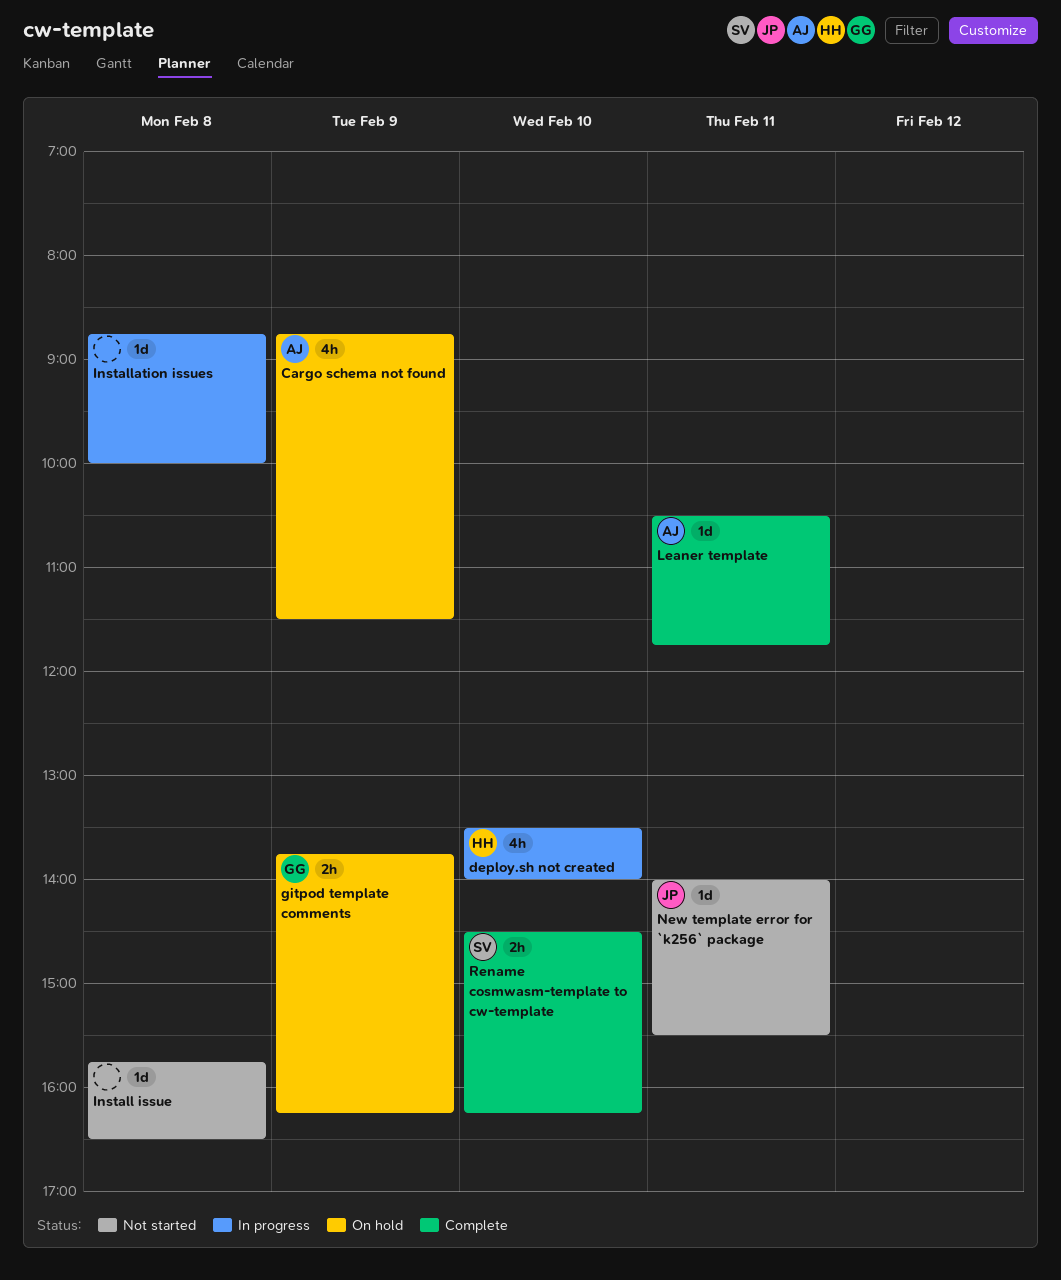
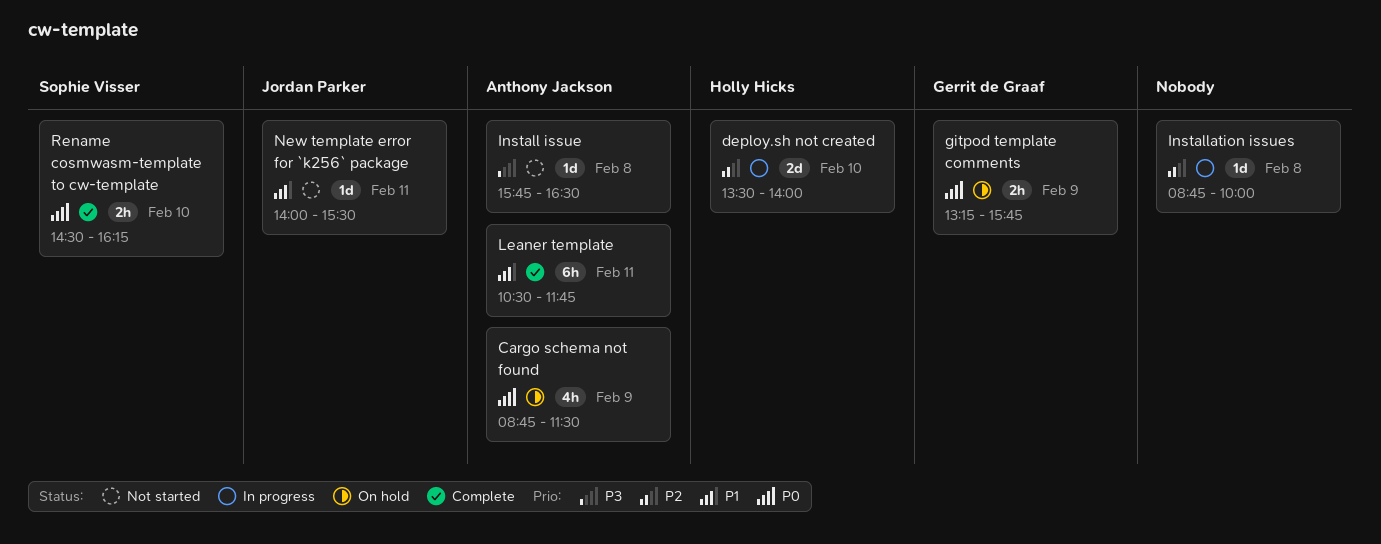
deploy.sh not created, estimate: 4h -> 2d
gitpod template comments, begins: 13:45 -> 13:15
gitpod template comments, ends: 16:15 -> 15:45
Install issue, owner: none -> Anthony Jackson
Leaner template, estimate: 1d -> 6h

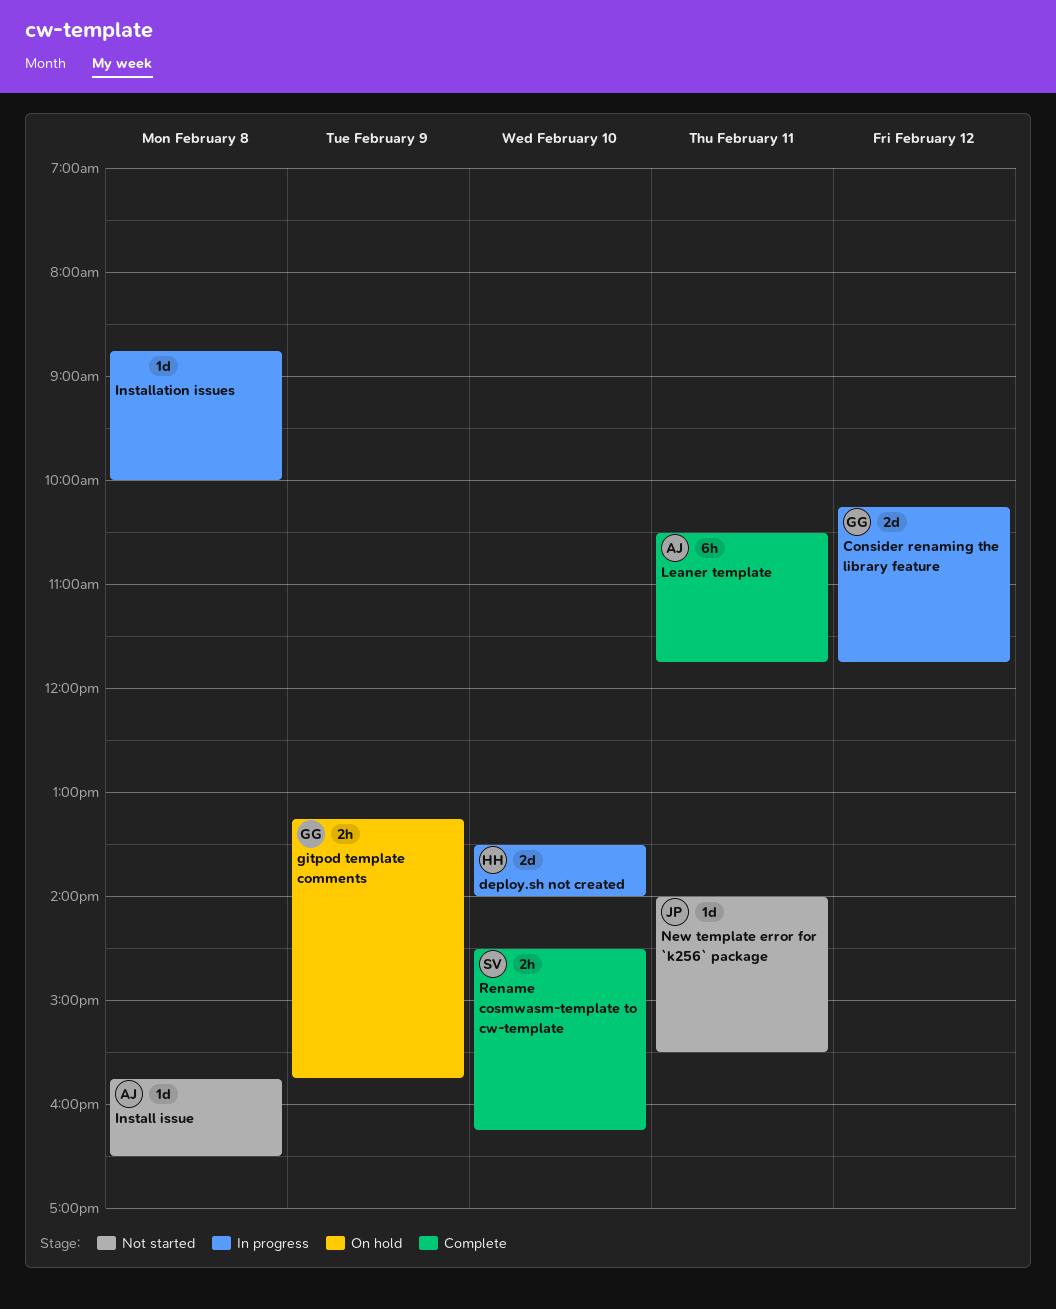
Cargo schema not found: present -> none
Consider renaming the library feature: none -> present

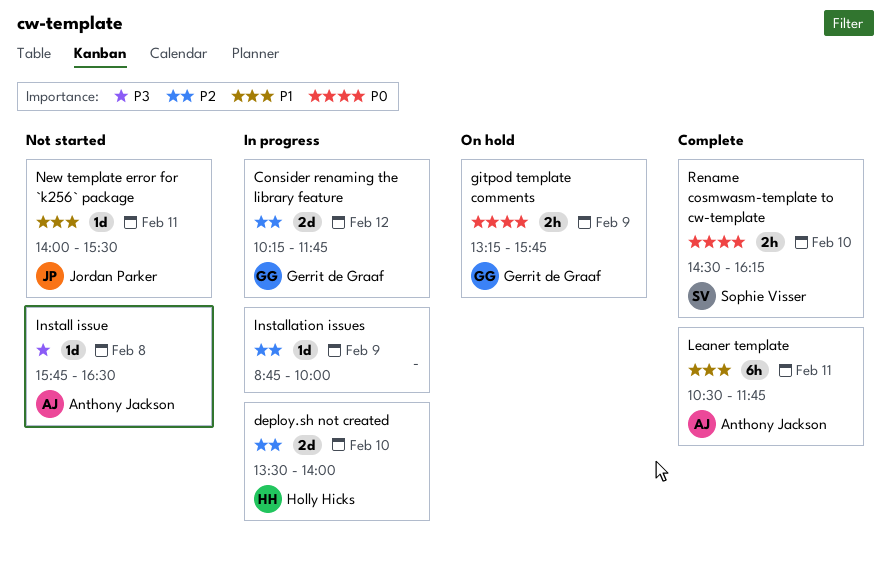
Installation issues, day: Feb 8 -> Feb 9

